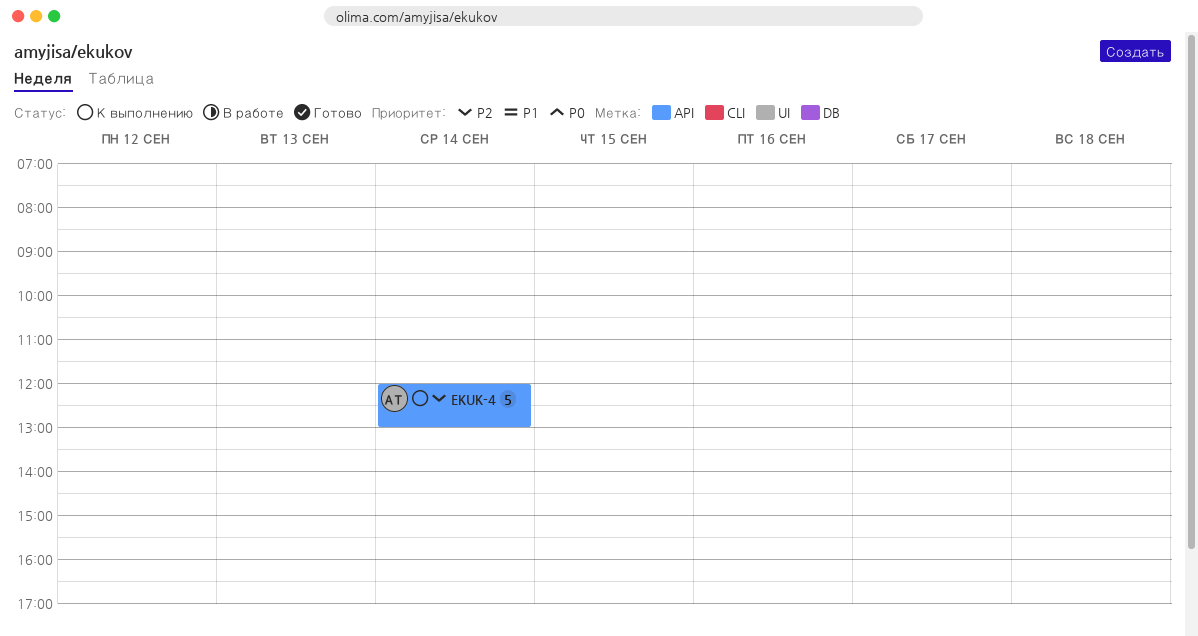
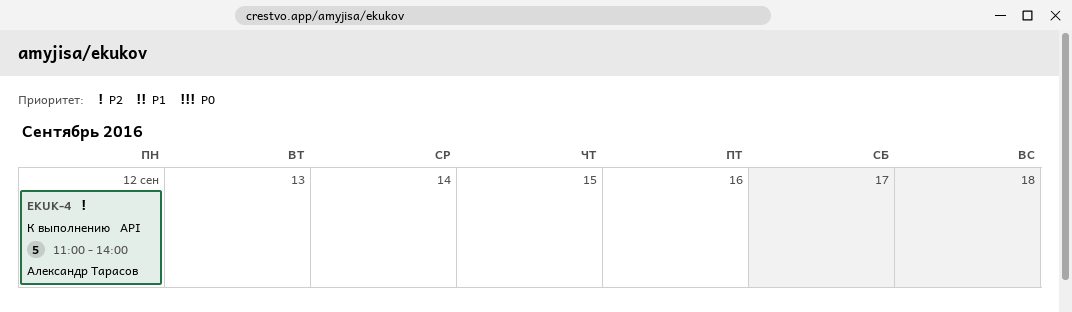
EKUK-4, day: Sep 14 -> Sep 12
EKUK-4, begins: 12:00 -> 11:00
EKUK-4, ends: 13:00 -> 14:00

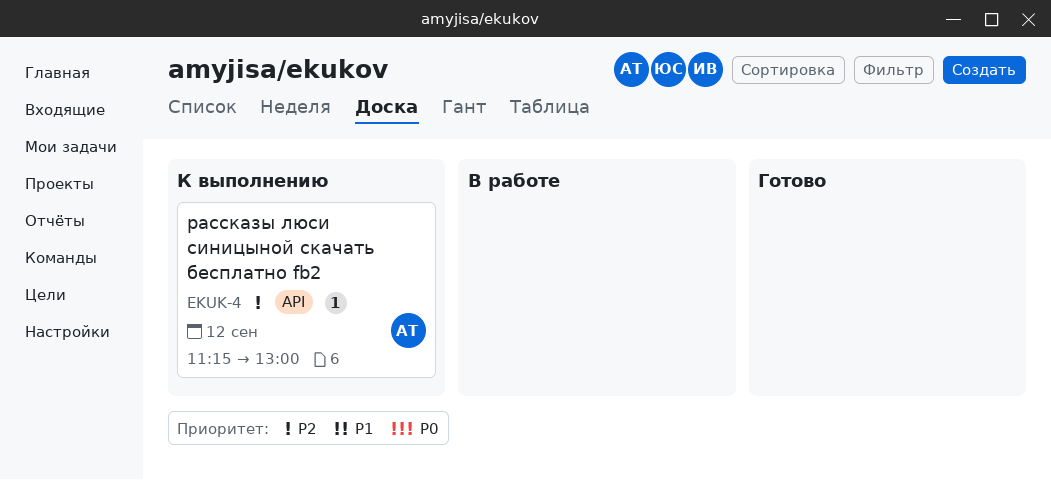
EKUK-4, estimate: 5 -> 1
EKUK-4, begins: 11:00 -> 11:15
EKUK-4, ends: 14:00 -> 13:00

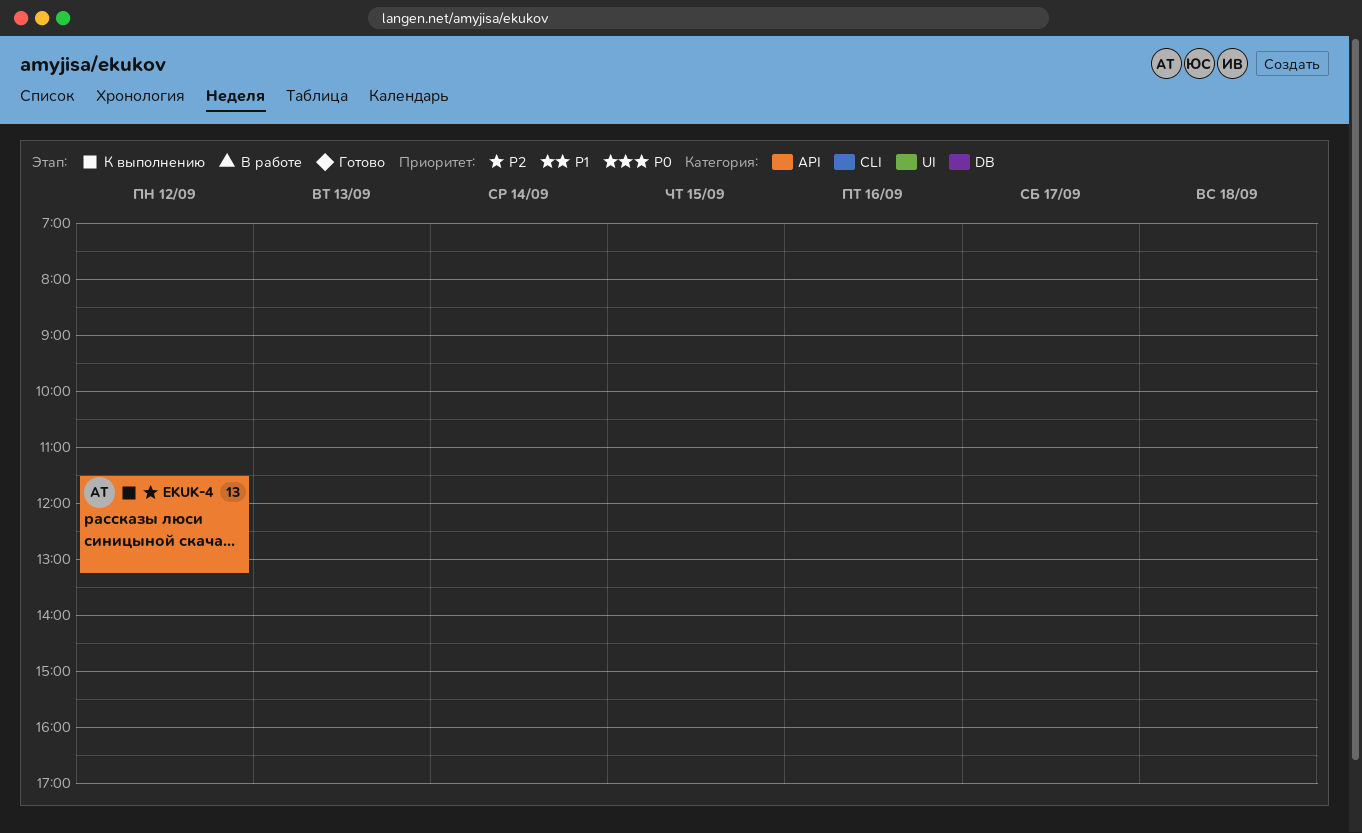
EKUK-4, estimate: 1 -> 13
EKUK-4, begins: 11:15 -> 11:30
EKUK-4, ends: 13:00 -> 13:15

